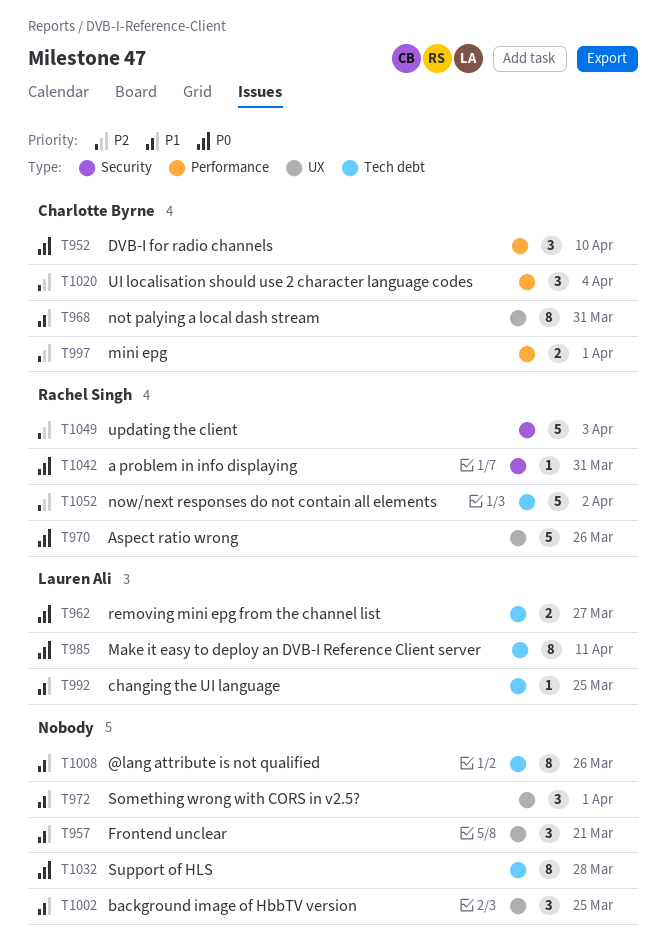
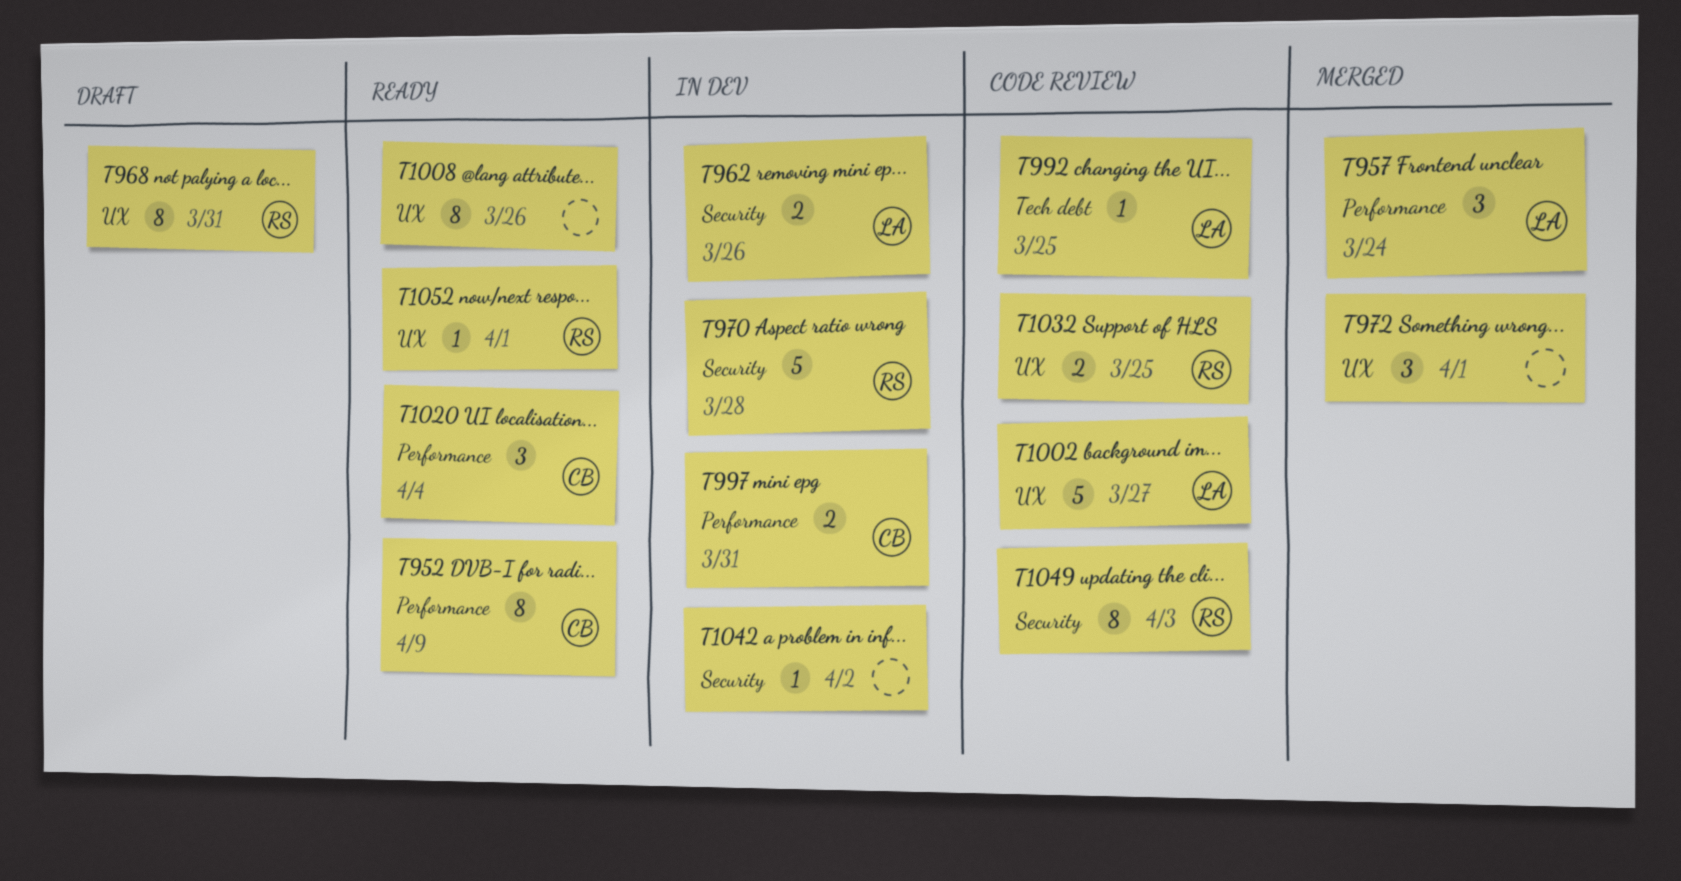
T952, estimate: 3 -> 8
T952, due: Apr 10 -> Apr 9
T957, owner: none -> Lauren Ali
T957, label: UX -> Performance
T957, due: Mar 21 -> Mar 24
T962, label: Tech debt -> Security
T962, due: Mar 27 -> Mar 26
T968, owner: Charlotte Byrne -> Rachel Singh
T970, label: UX -> Security
T970, due: Mar 26 -> Mar 28
T985: present -> none
T997, due: Apr 1 -> Mar 31
T1002, owner: none -> Lauren Ali
T1002, estimate: 3 -> 5
T1002, due: Mar 25 -> Mar 27
T1008, label: Tech debt -> UX
T1032, owner: none -> Rachel Singh
T1032, label: Tech debt -> UX
T1032, estimate: 8 -> 2
T1032, due: Mar 28 -> Mar 25
T1042, owner: Rachel Singh -> none
T1042, due: Mar 31 -> Apr 2
T1049, estimate: 5 -> 8
T1052, label: Tech debt -> UX
T1052, estimate: 5 -> 1
T1052, due: Apr 2 -> Apr 1

